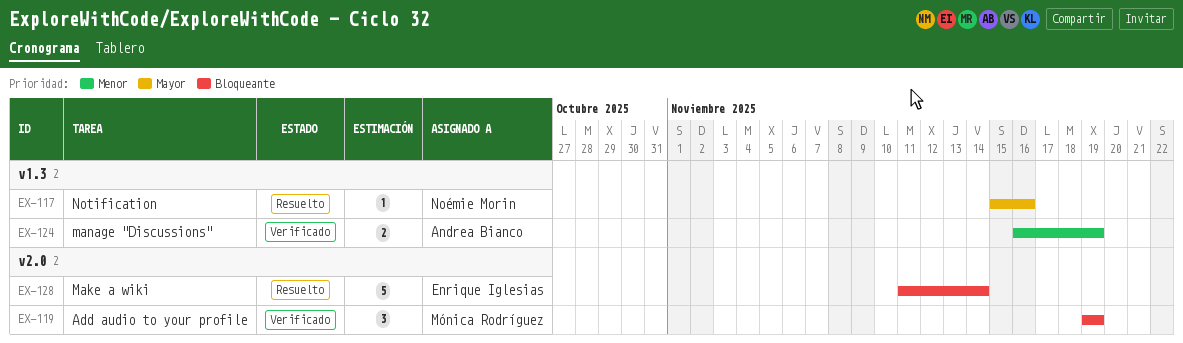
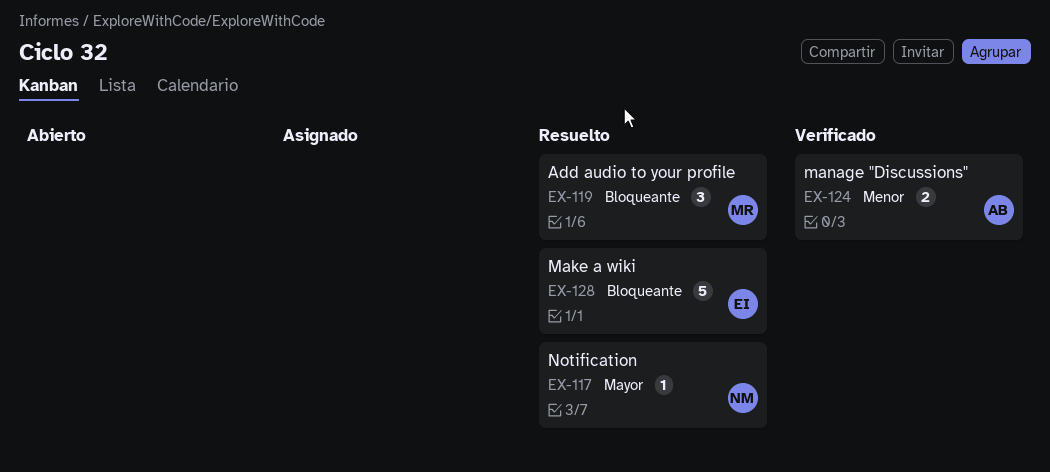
EX-119, status: Verificado -> Resuelto

